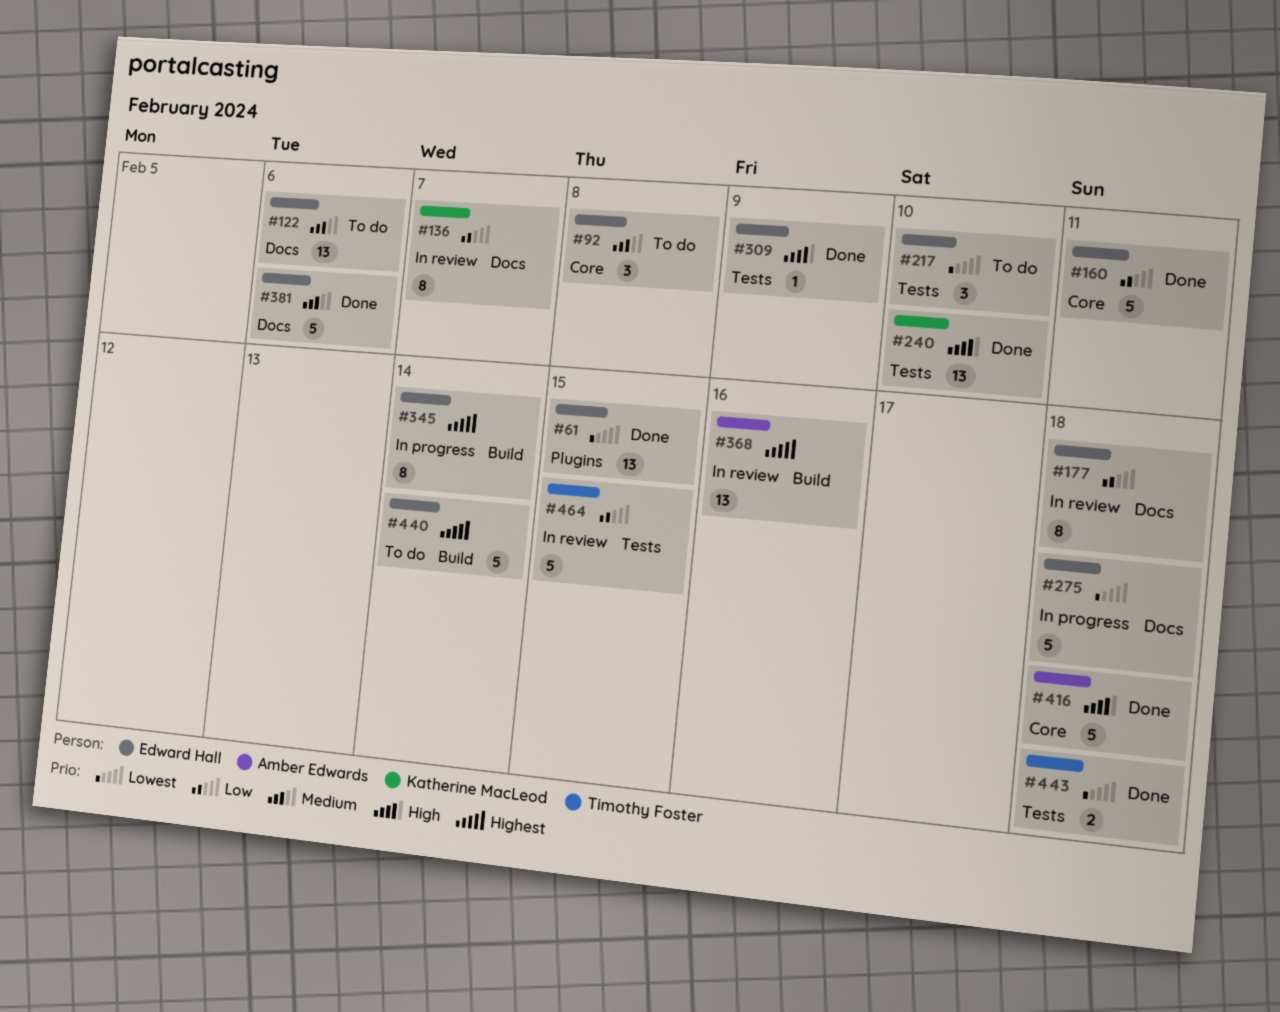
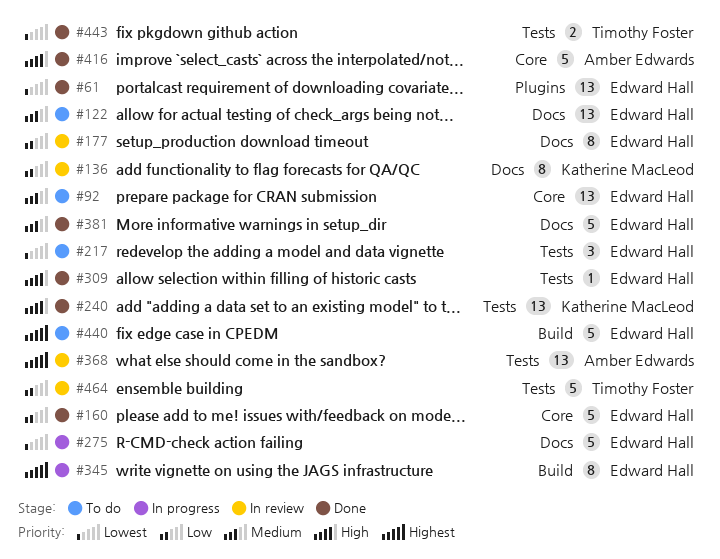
#92, estimate: 3 -> 13
#368, label: Build -> Tests

